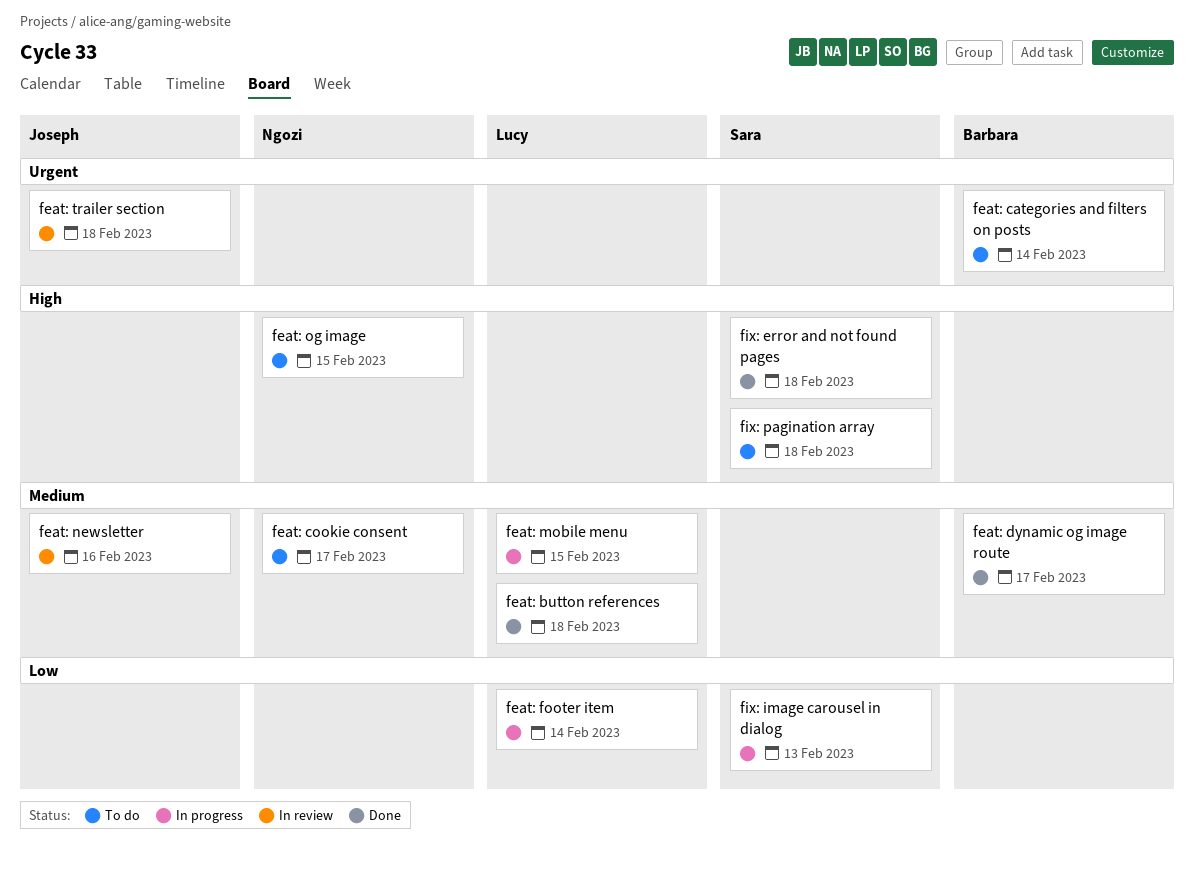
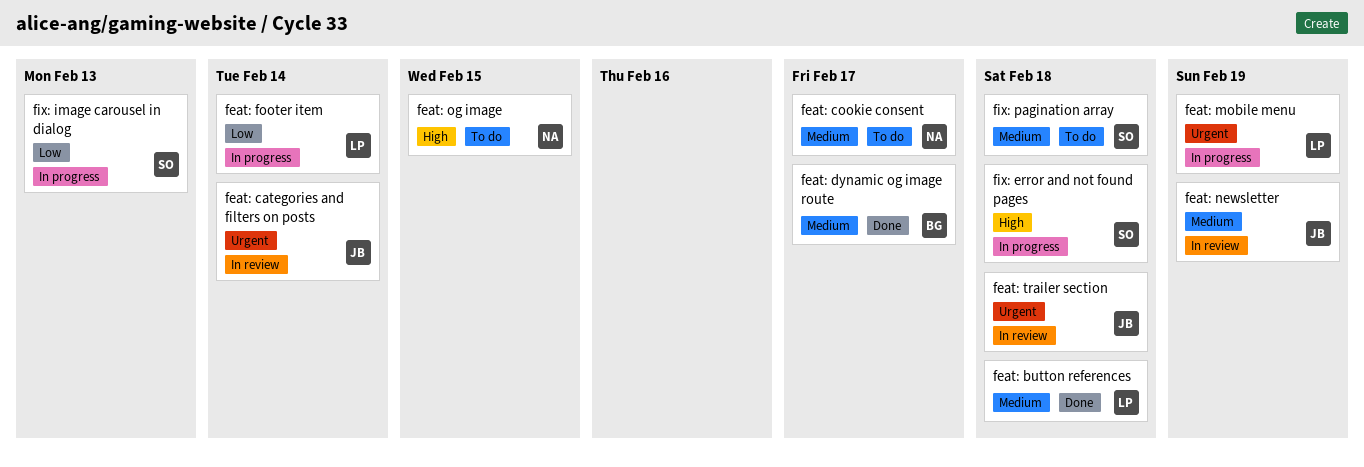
feat: categories and filters on posts, status: To do -> In review
feat: categories and filters on posts, owner: Barbara -> Joseph
feat: mobile menu, priority: Medium -> Urgent
feat: mobile menu, due: Feb 15 -> Feb 19
feat: newsletter, due: Feb 16 -> Feb 19
fix: error and not found pages, status: Done -> In progress
fix: pagination array, priority: High -> Medium

